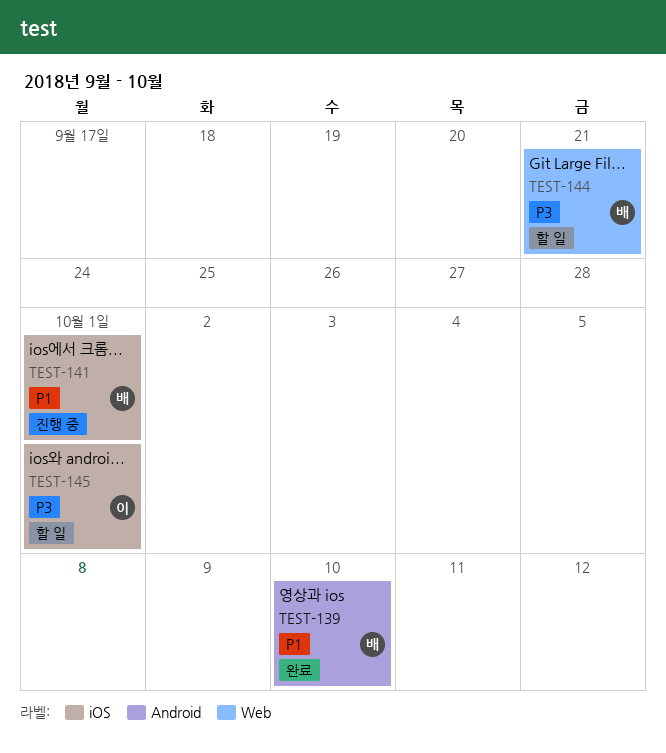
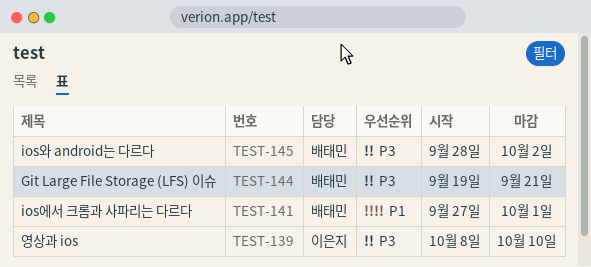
TEST-139, owner: 배태민 -> 이은지
TEST-139, priority: P1 -> P3
TEST-145, owner: 이은지 -> 배태민
TEST-145, due: Oct 1 -> Oct 2

